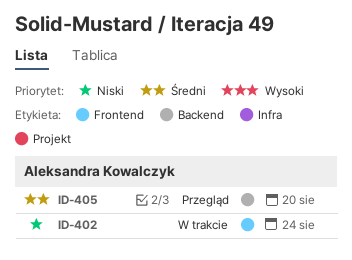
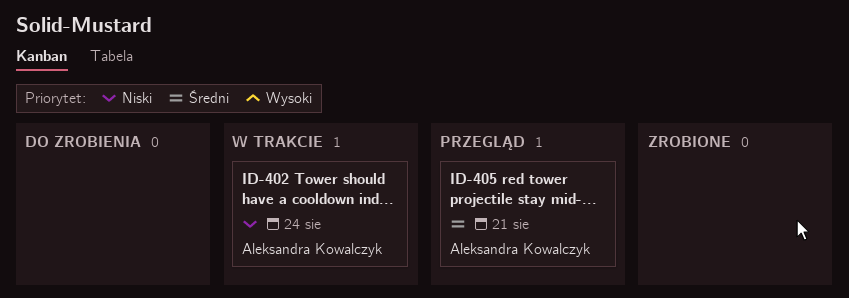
ID-405, due: Aug 20 -> Aug 21

